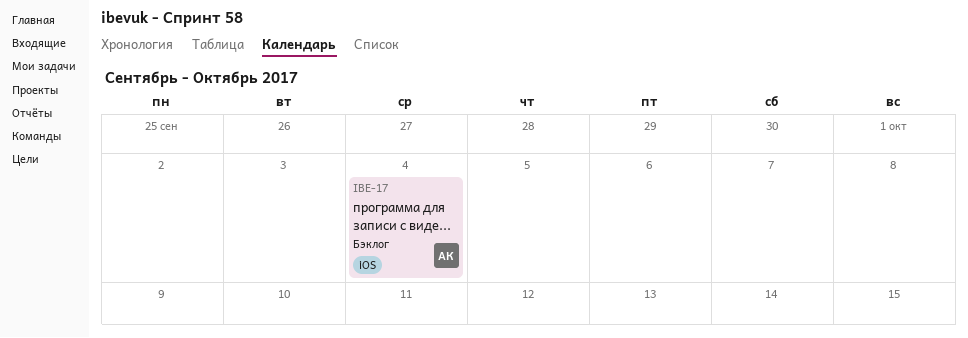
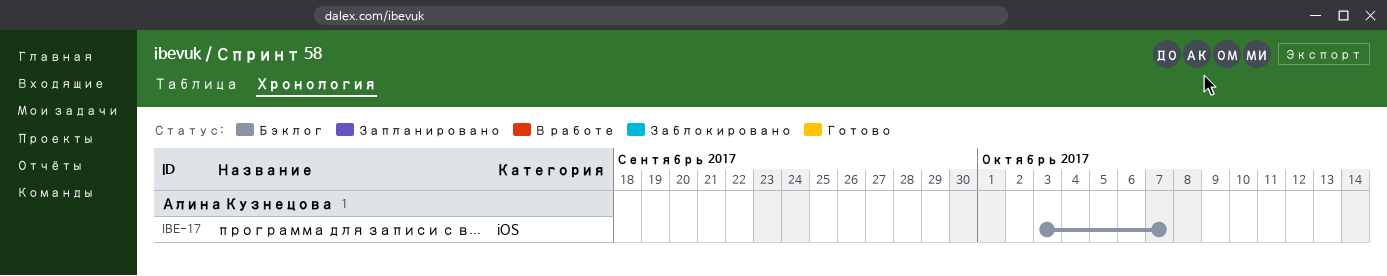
IBE-17, due: Oct 4 -> Oct 7

